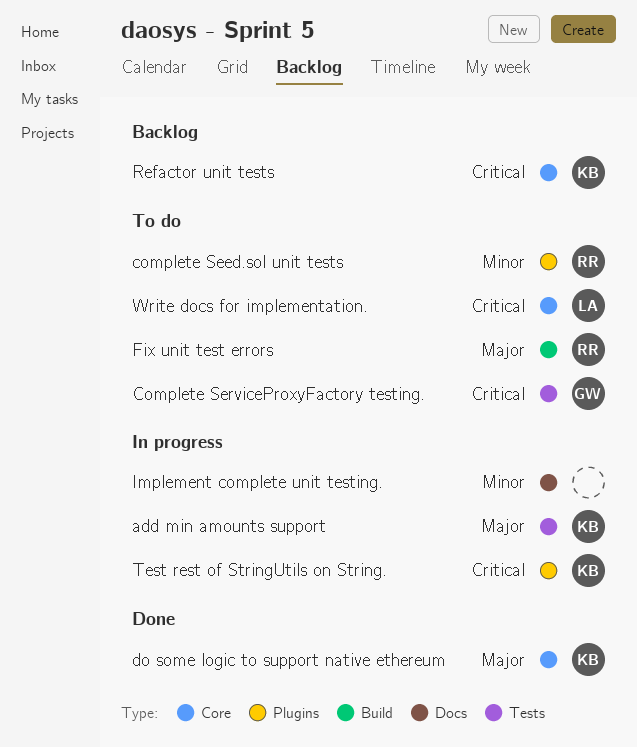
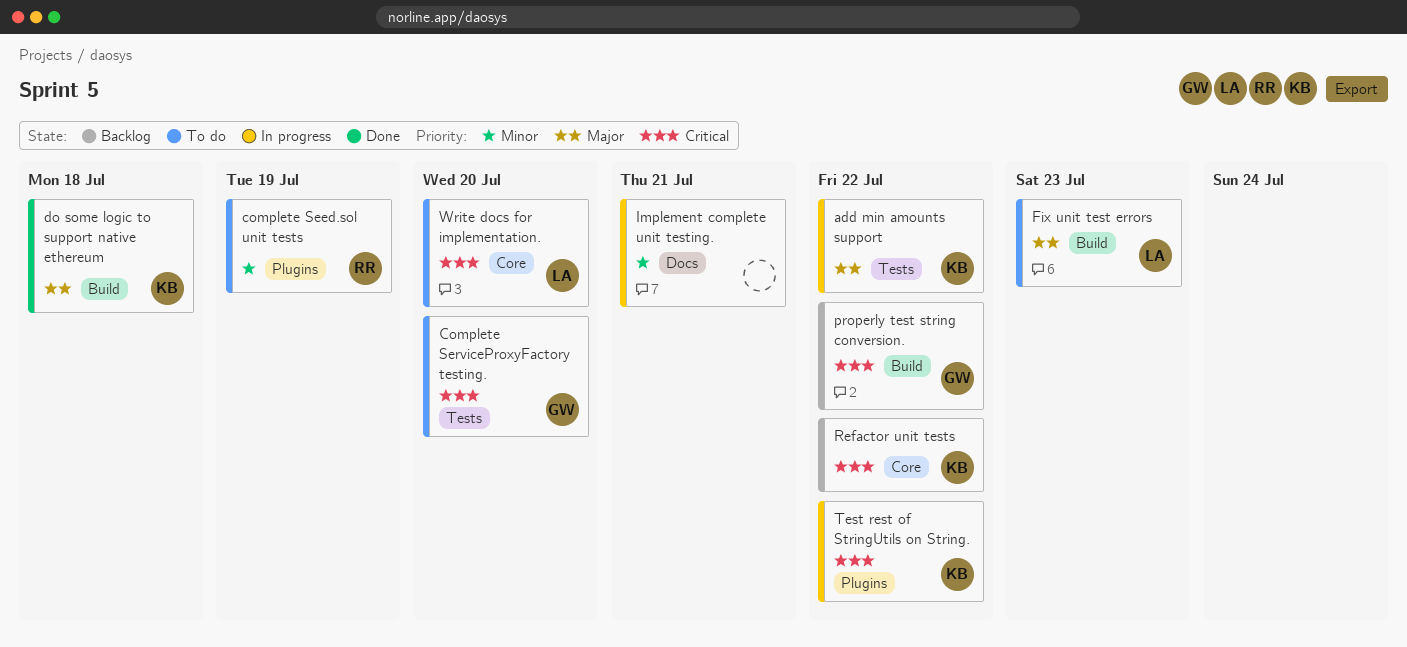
do some logic to support native ethereum, label: Core -> Build
Fix unit test errors, owner: RR -> LA
properly test string conversion.: none -> present

